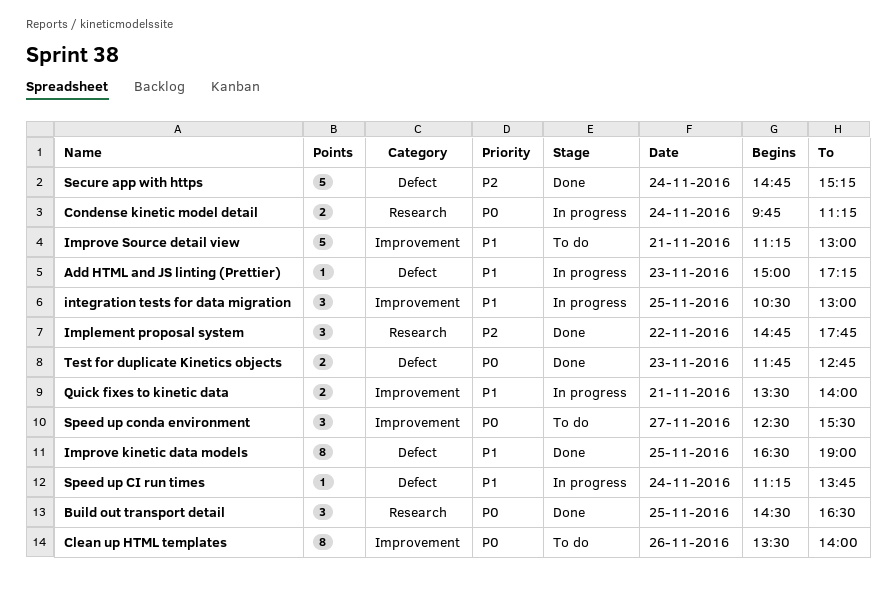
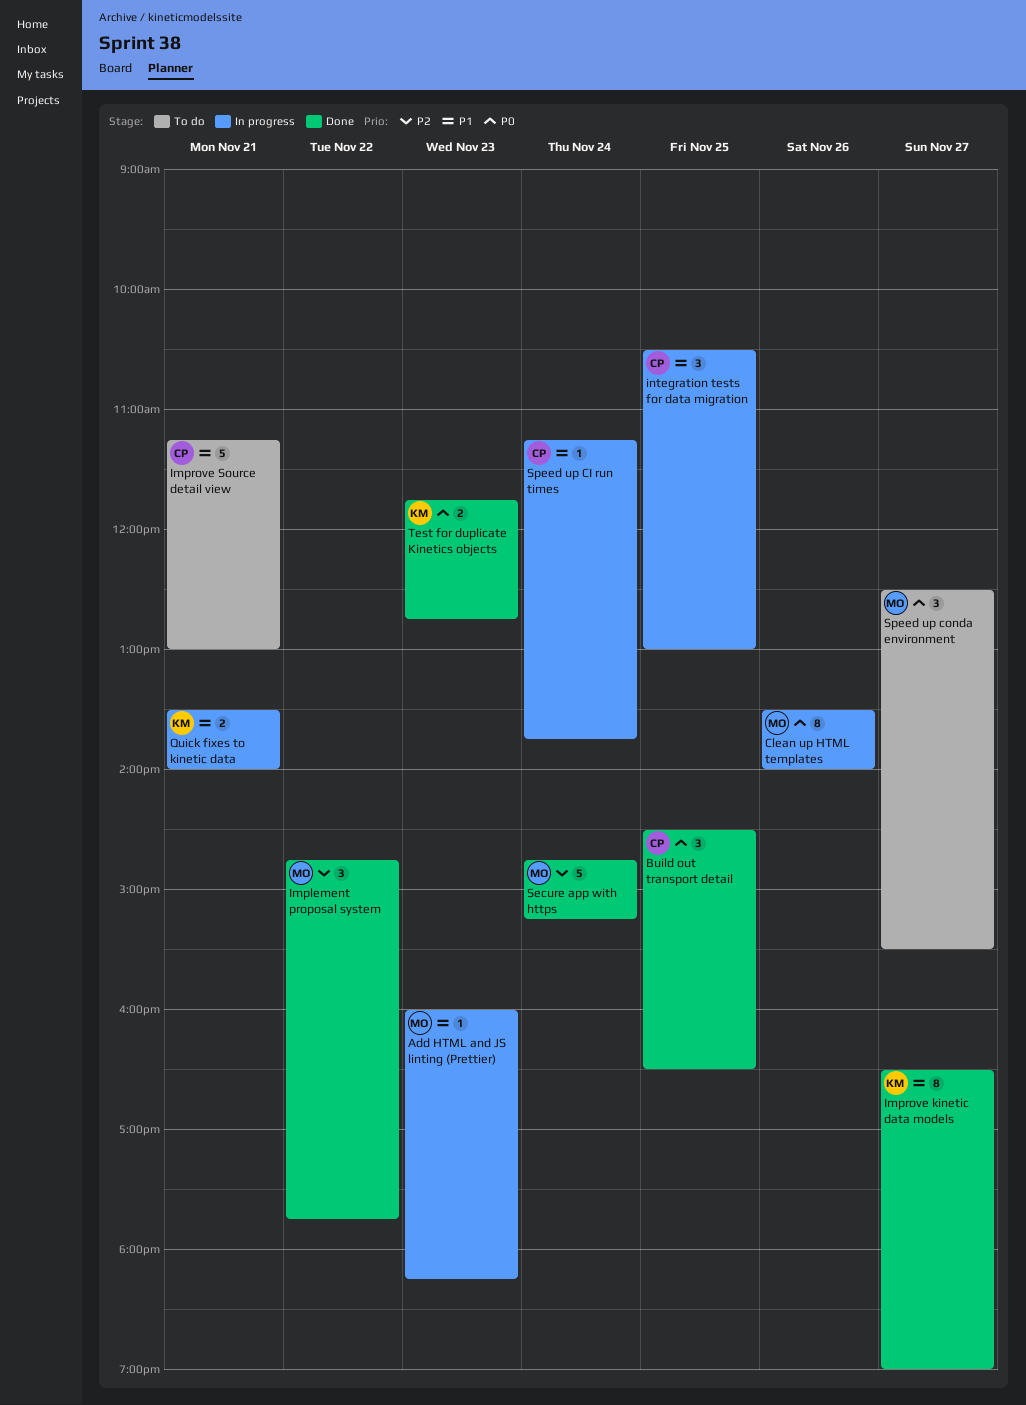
Add HTML and JS linting (Prettier), begins: 15:00 -> 16:00
Add HTML and JS linting (Prettier), ends: 17:15 -> 18:15
Clean up HTML templates, status: To do -> In progress
Condense kinetic model detail: present -> none
Improve kinetic data models, day: Nov 25 -> Nov 27

